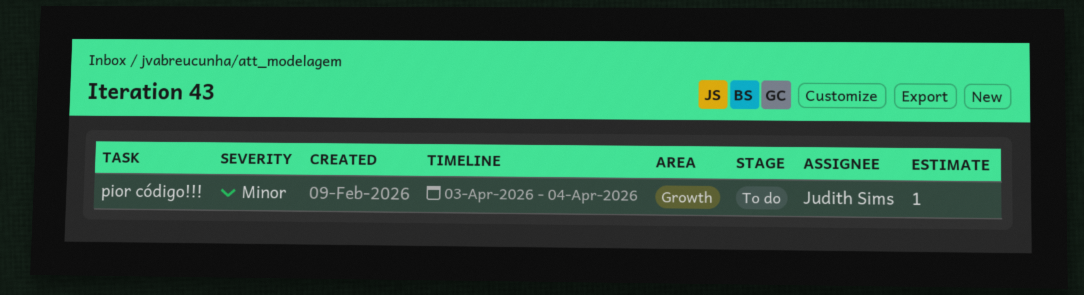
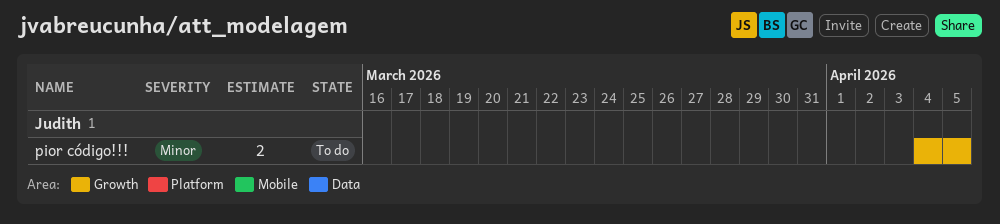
pior código!!!, estimate: 1 -> 2
pior código!!!, start: Apr 3 -> Apr 4
pior código!!!, due: Apr 4 -> Apr 5

